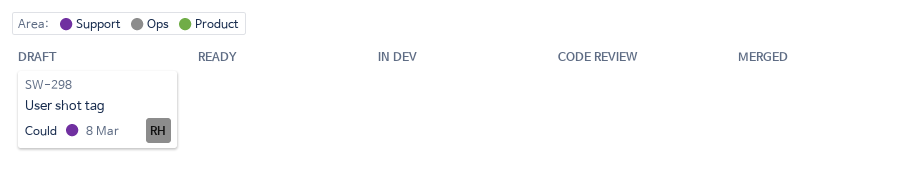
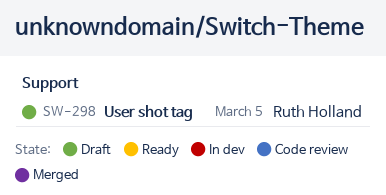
SW-298, due: Mar 8 -> Mar 5

